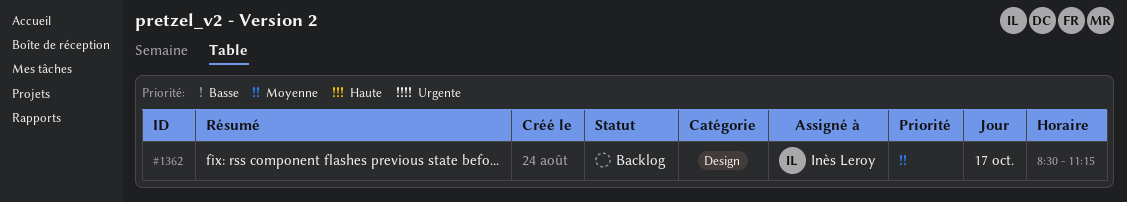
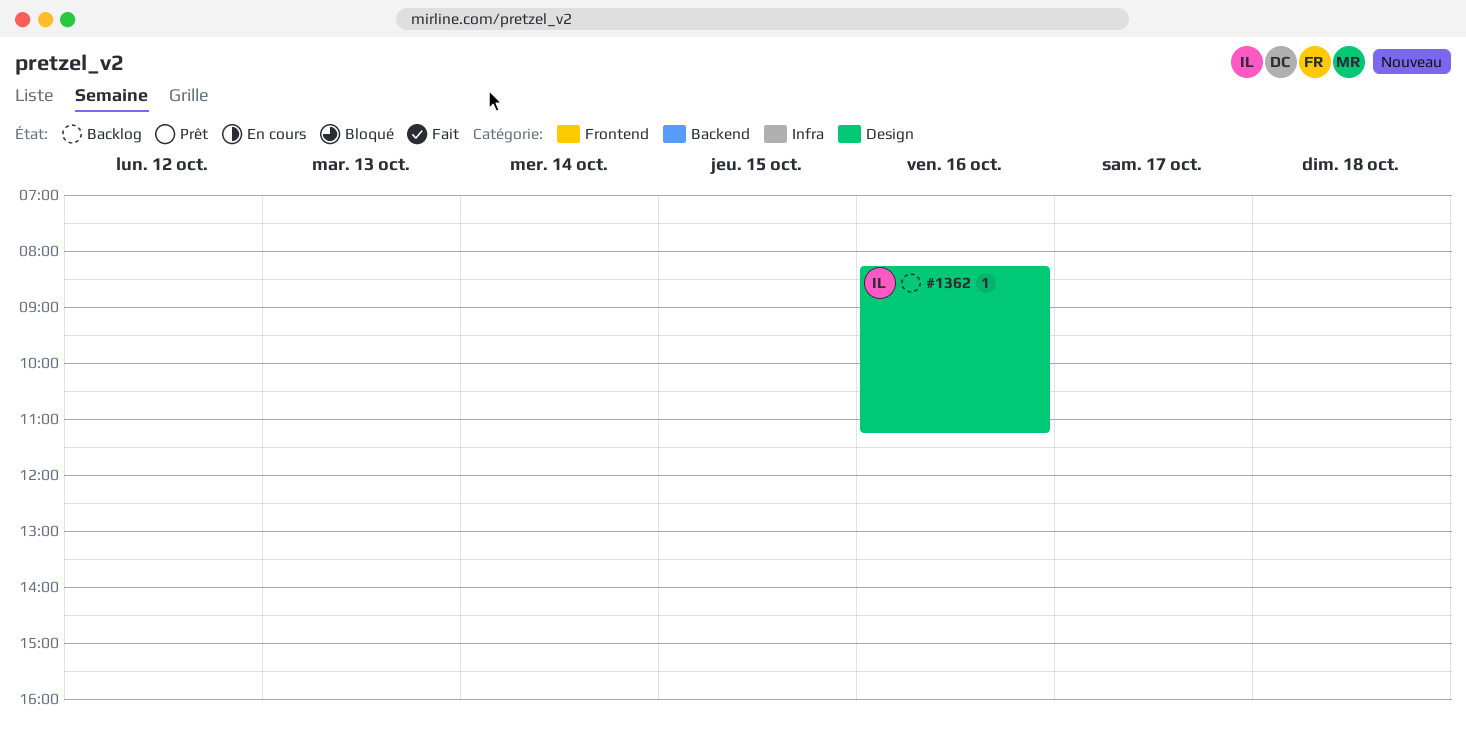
#1362, day: Oct 17 -> Oct 16
#1362, begins: 08:30 -> 08:15

